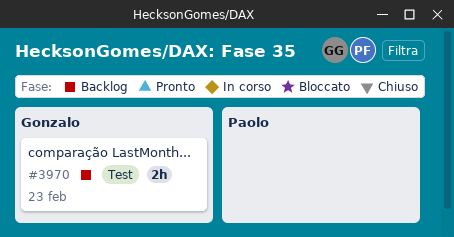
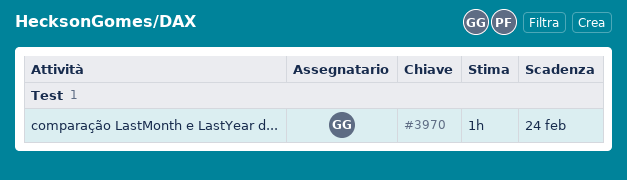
#3970, estimate: 2h -> 1h
#3970, due: Feb 23 -> Feb 24

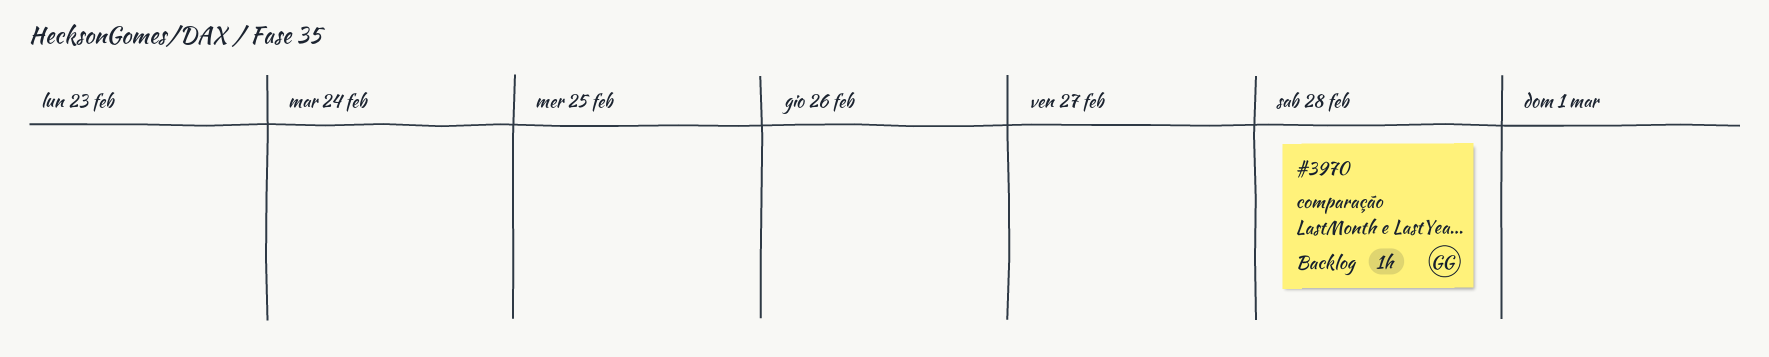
#3970, due: Feb 24 -> Feb 28

